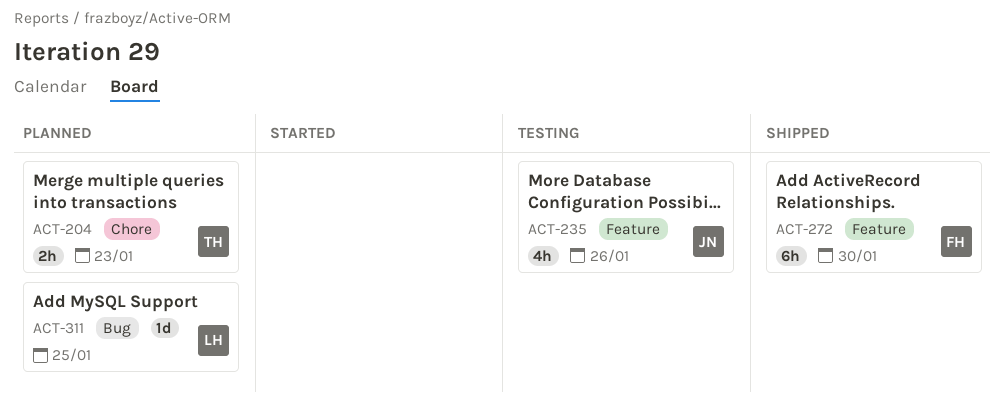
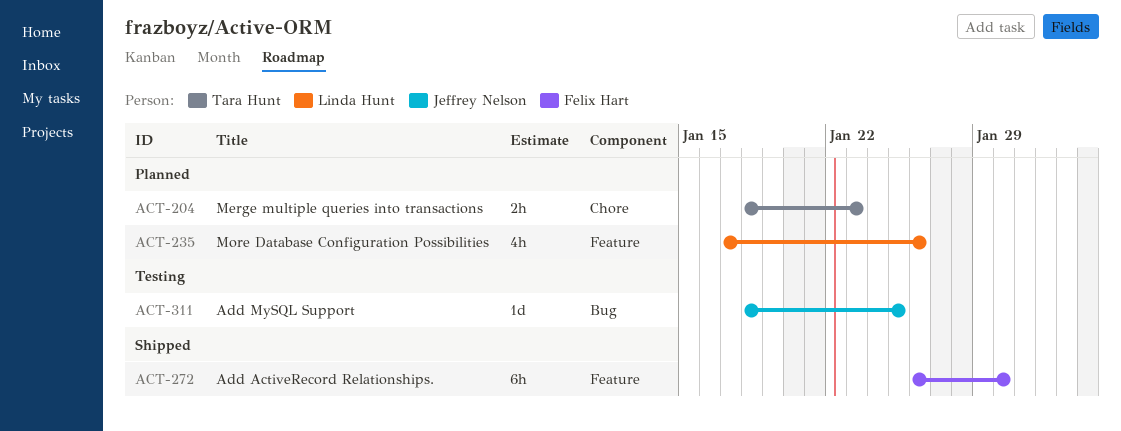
ACT-235, status: Testing -> Planned
ACT-235, owner: Jeffrey Nelson -> Linda Hunt
ACT-311, status: Planned -> Testing
ACT-311, owner: Linda Hunt -> Jeffrey Nelson

